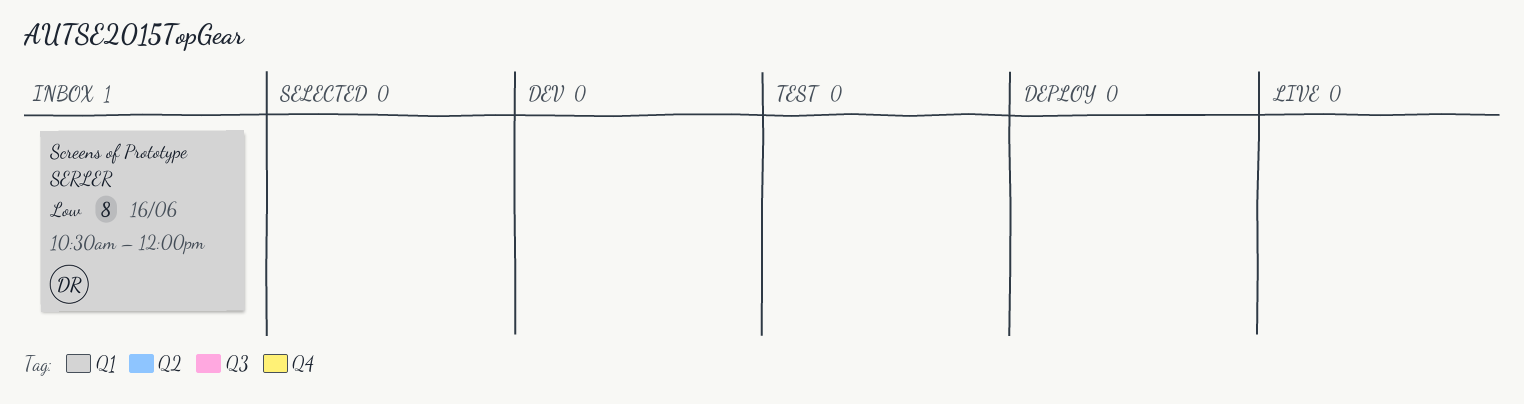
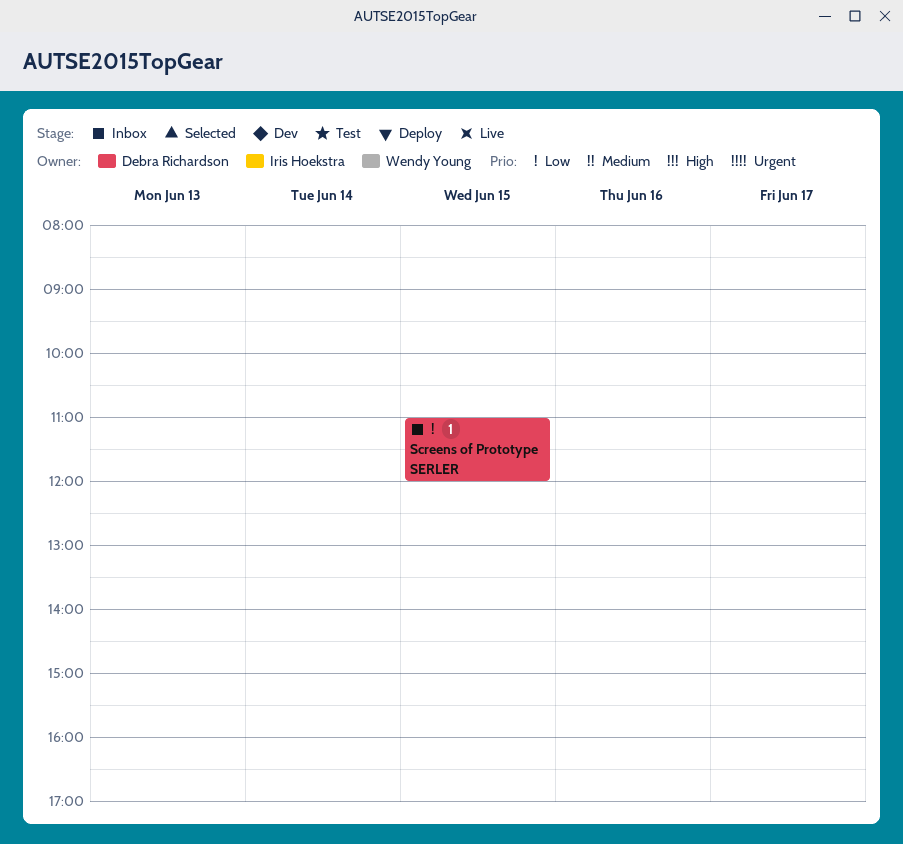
Screens of Prototype SERLER, estimate: 8 -> 1
Screens of Prototype SERLER, day: Jun 16 -> Jun 15
Screens of Prototype SERLER, begins: 10:30 -> 11:00

